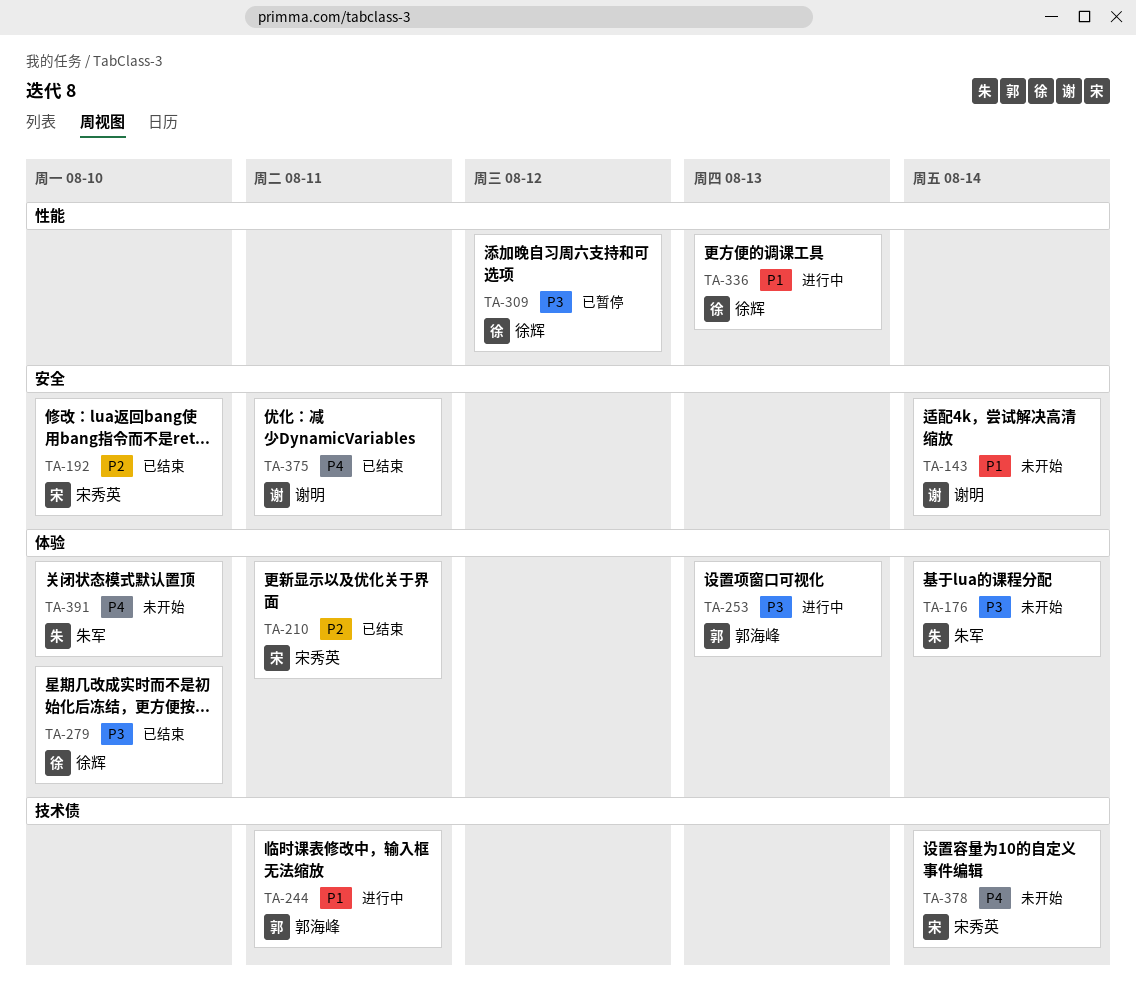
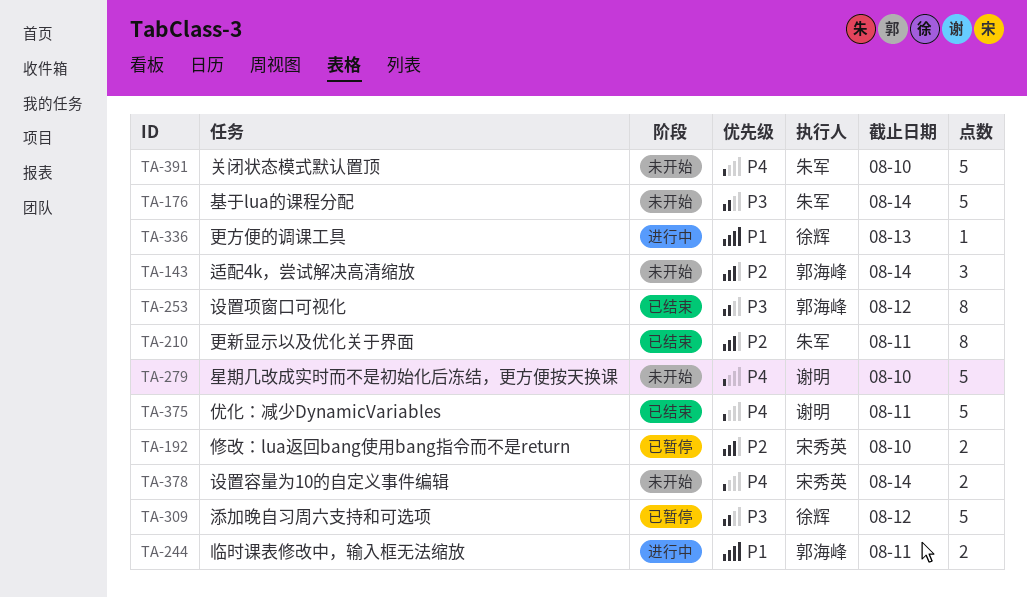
TA-143, owner: 谢明 -> 郭海峰
TA-143, priority: P1 -> P2
TA-192, status: 已结束 -> 已暂停
TA-210, owner: 宋秀英 -> 朱军
TA-253, status: 进行中 -> 已结束
TA-253, due: Aug 13 -> Aug 12
TA-279, status: 已结束 -> 未开始
TA-279, owner: 徐辉 -> 谢明
TA-279, priority: P3 -> P4

